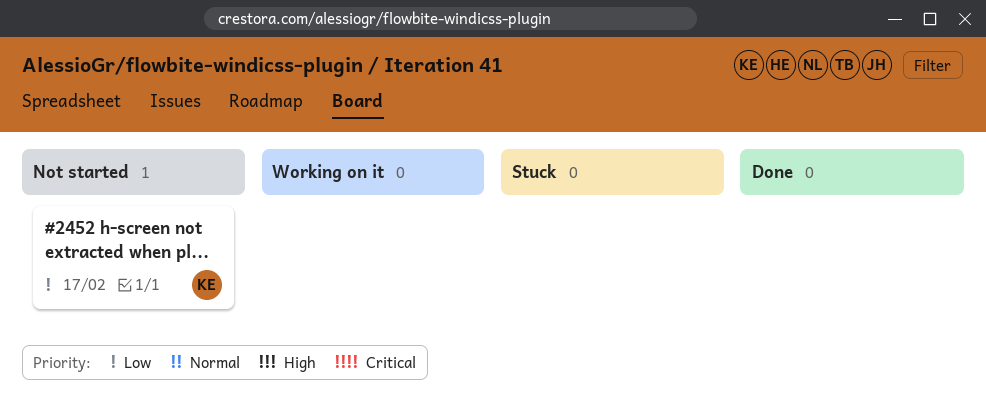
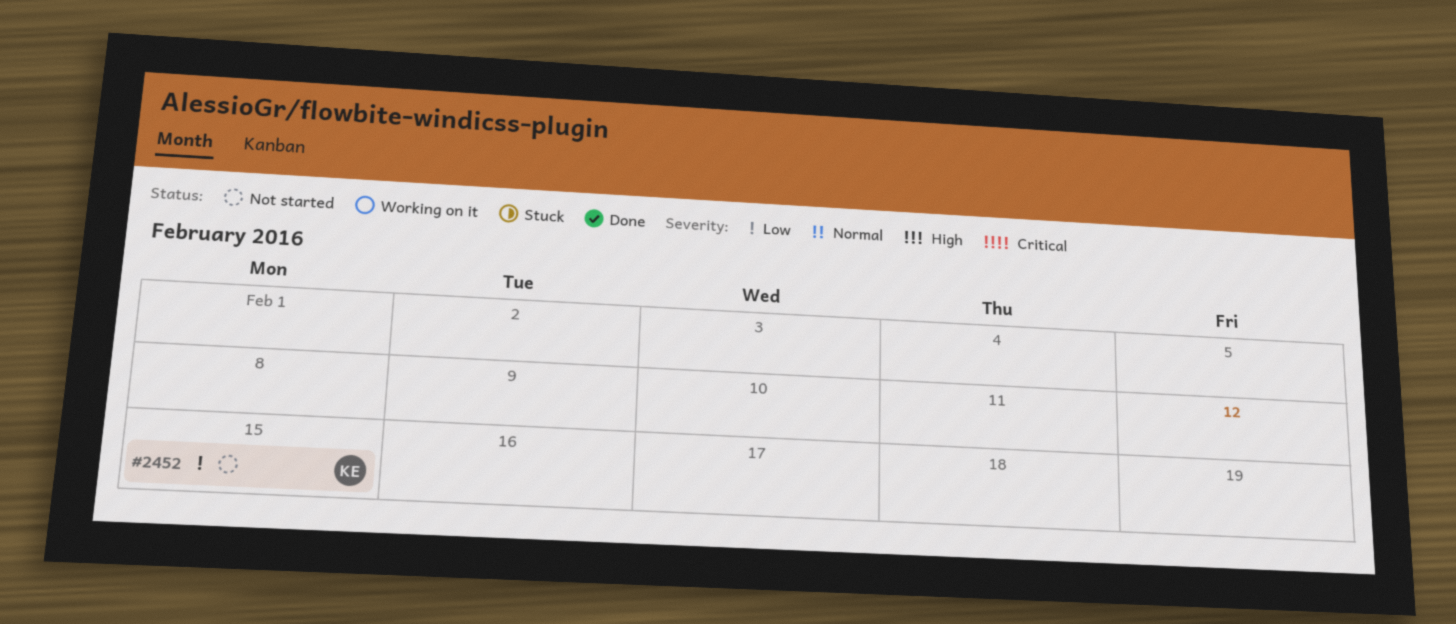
#2452, due: Feb 17 -> Feb 15

